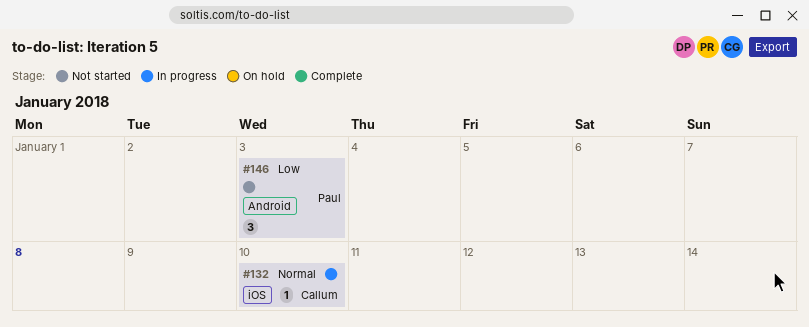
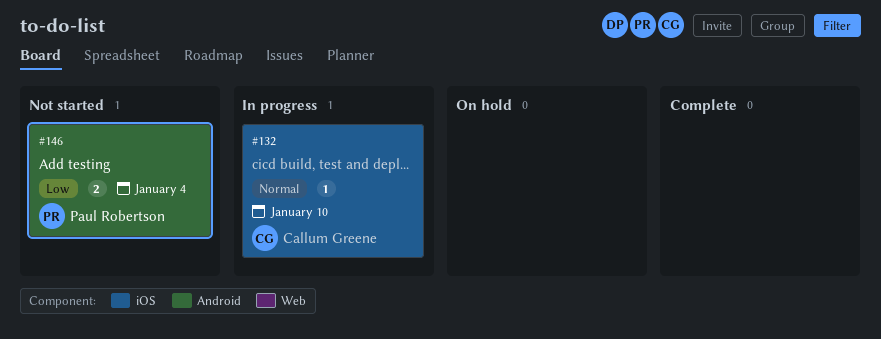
#146, estimate: 3 -> 2
#146, due: Jan 3 -> Jan 4

